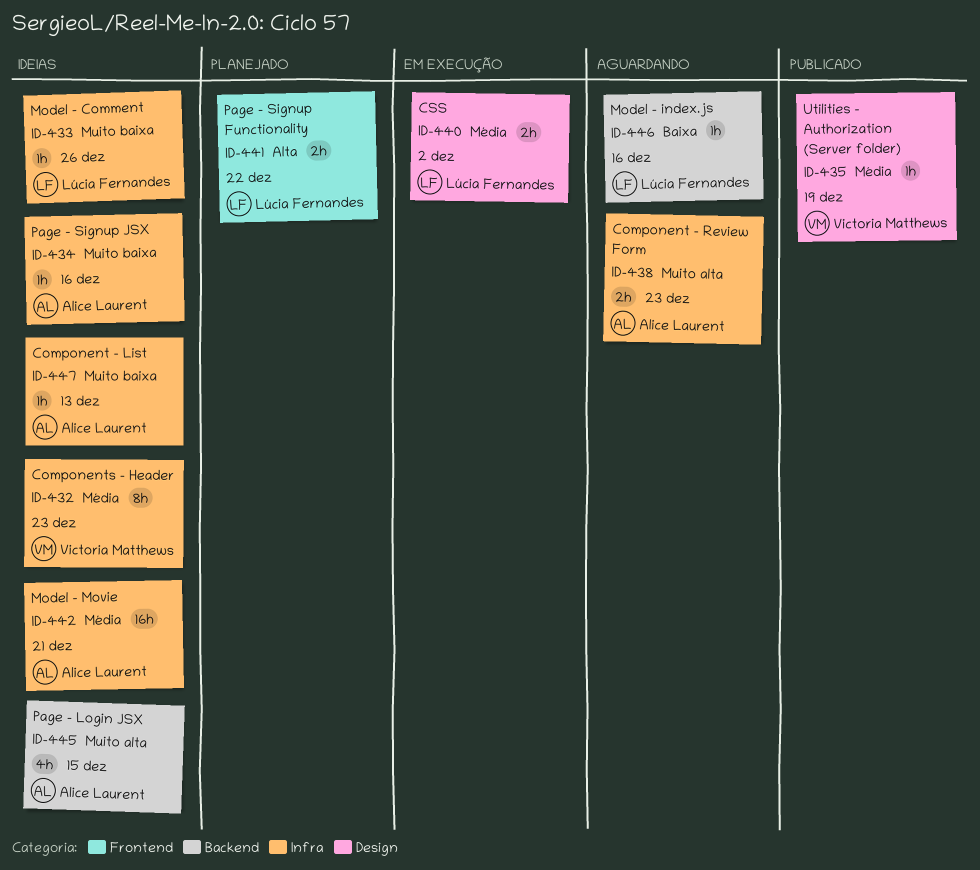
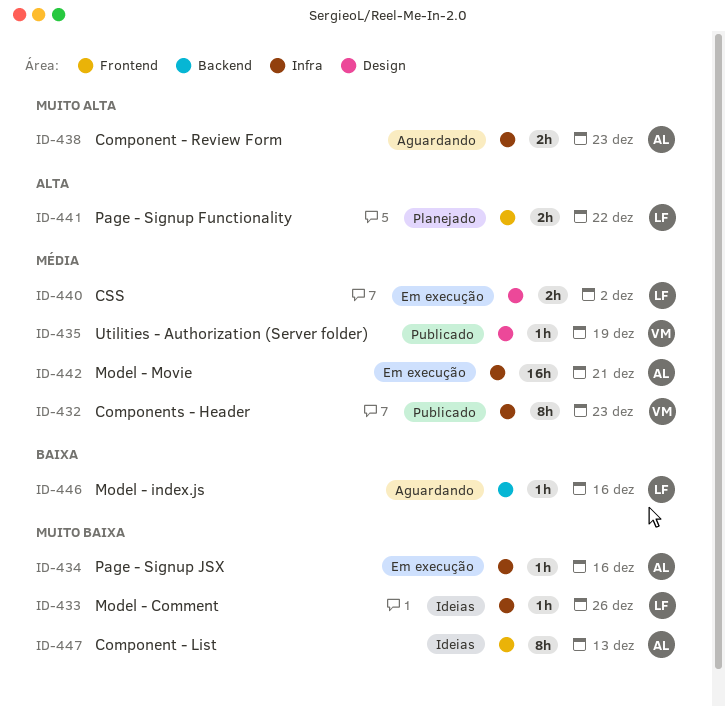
ID-432, status: Ideias -> Publicado
ID-434, status: Ideias -> Em execução
ID-442, status: Ideias -> Em execução
ID-445: present -> none
ID-447, label: Infra -> Frontend
ID-447, estimate: 1h -> 8h

